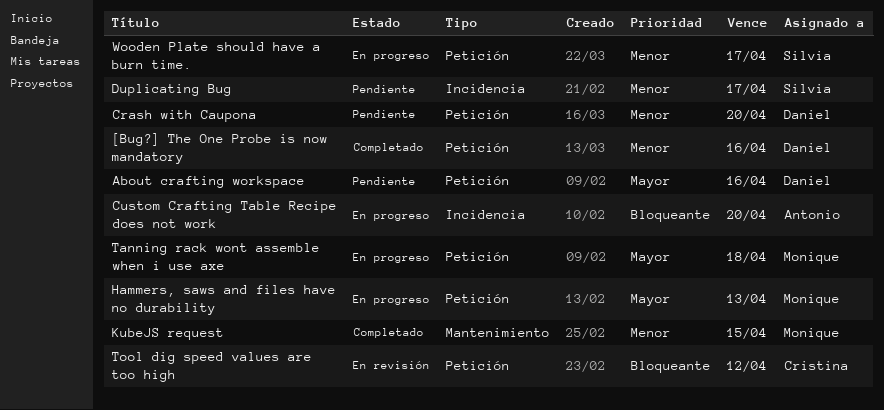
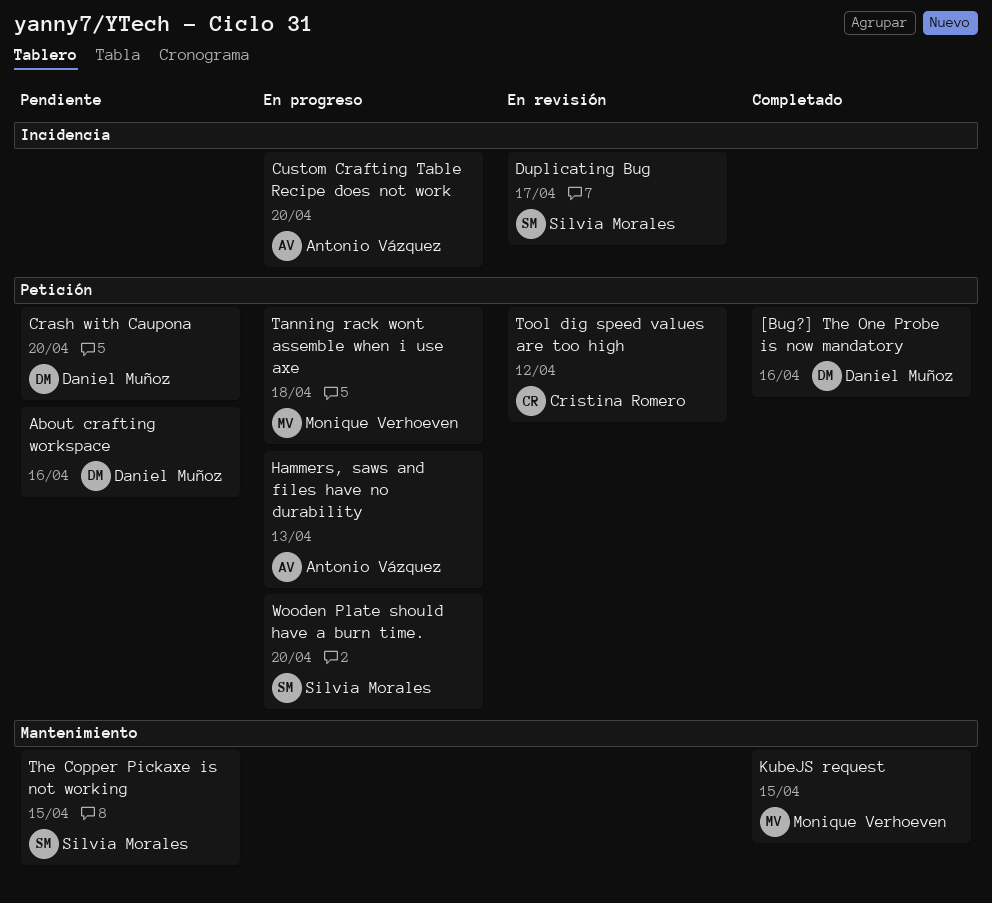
Duplicating Bug, status: Pendiente -> En revisión
Hammers, saws and files have no durability, owner: Monique Verhoeven -> Antonio Vázquez
The Copper Pickaxe is not working: none -> present
Wooden Plate should have a burn time., due: Apr 17 -> Apr 20

